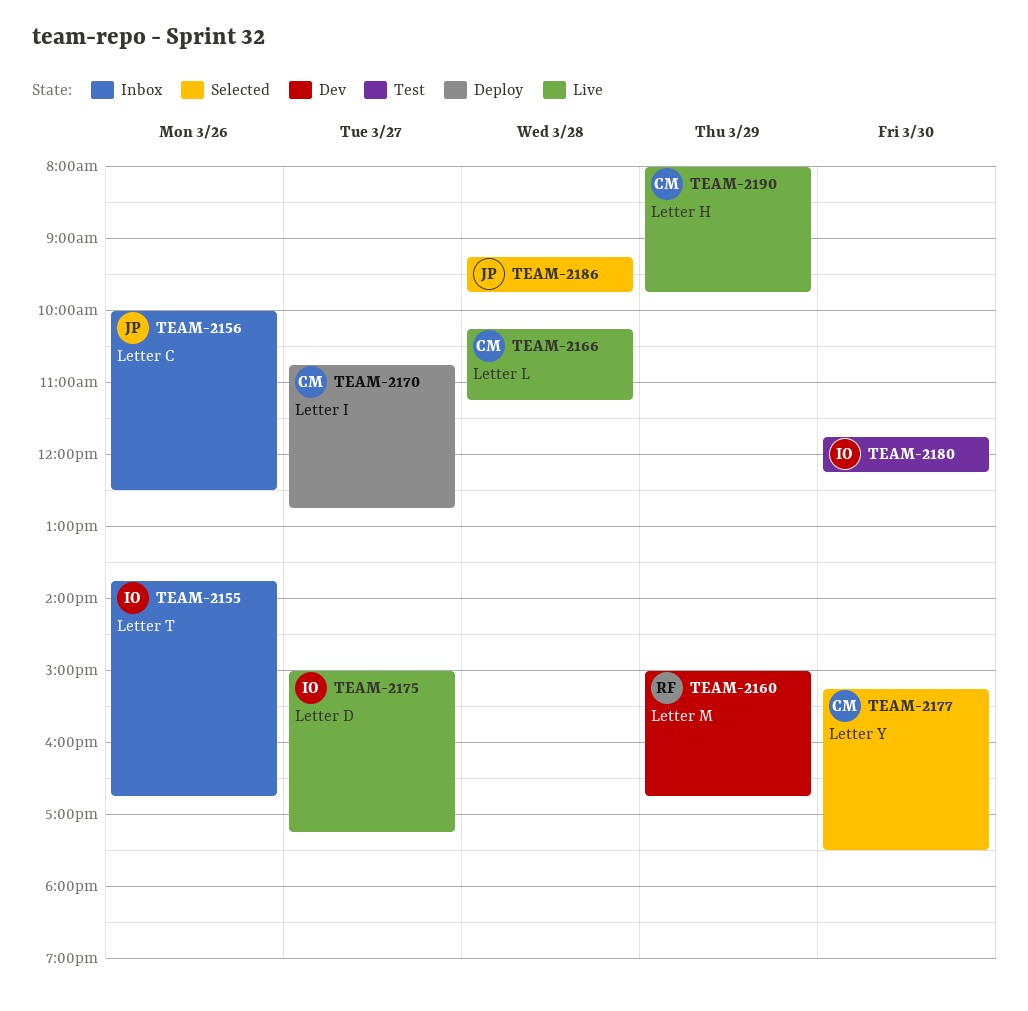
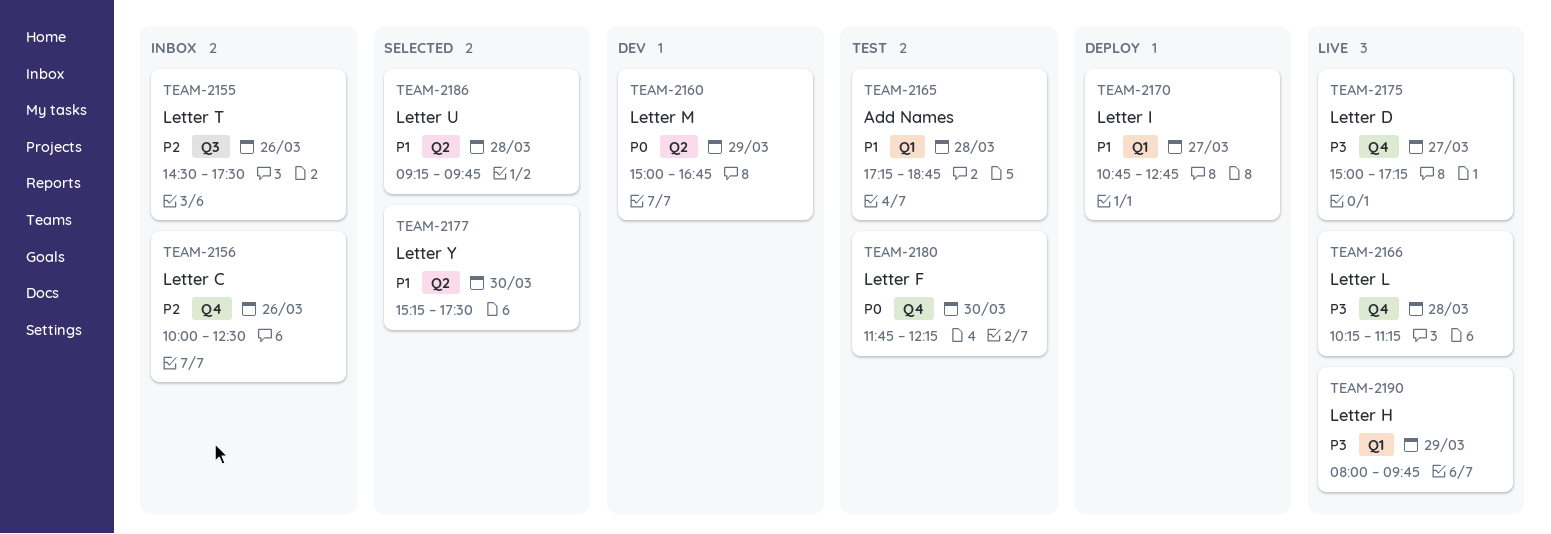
TEAM-2155, begins: 13:45 -> 14:30
TEAM-2155, ends: 16:45 -> 17:30
TEAM-2165: none -> present

